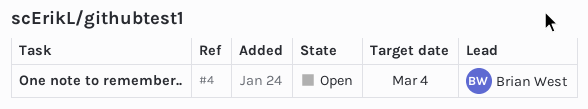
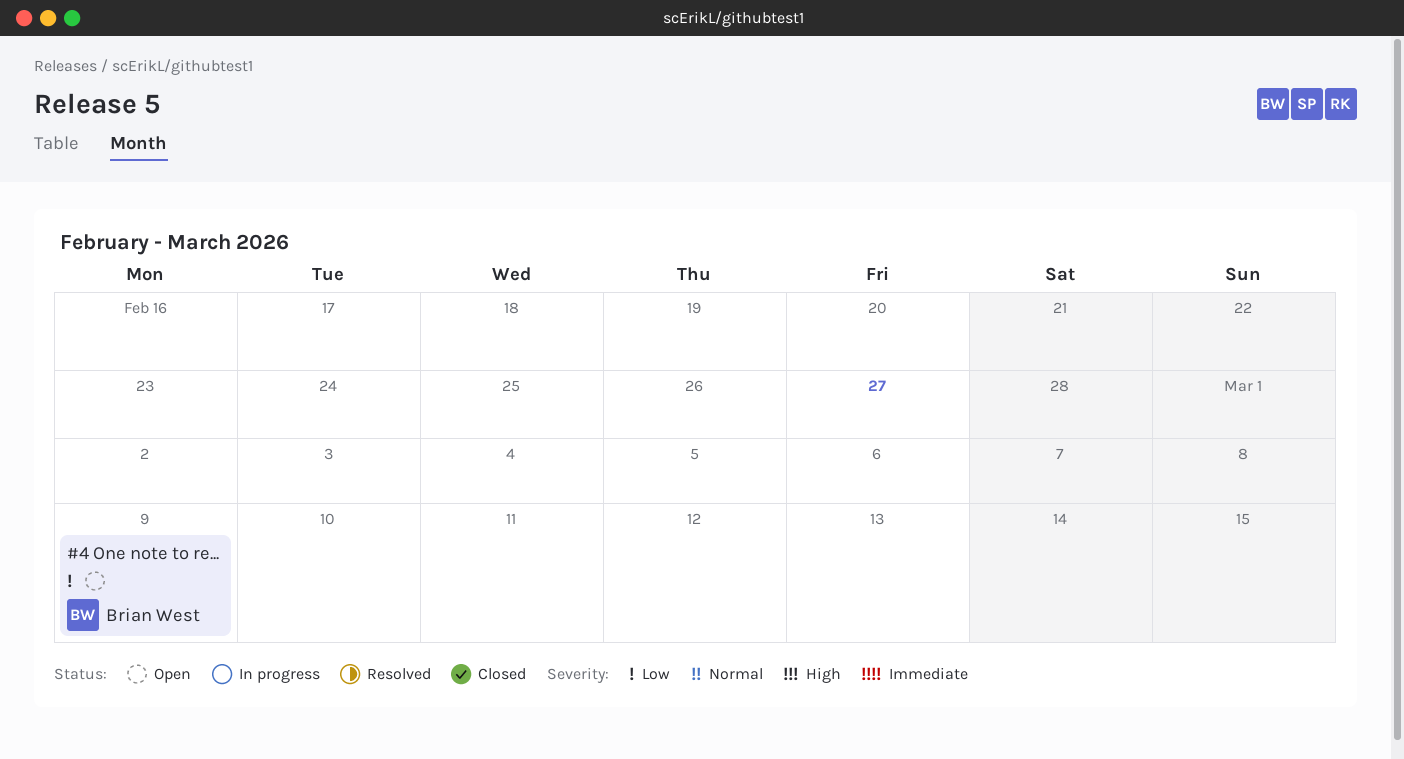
#4, due: Mar 4 -> Mar 9

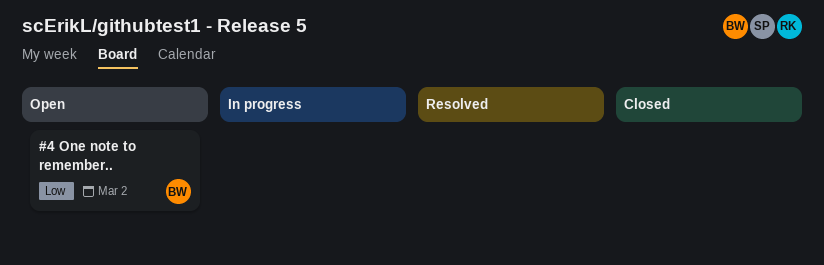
#4, due: Mar 9 -> Mar 2

